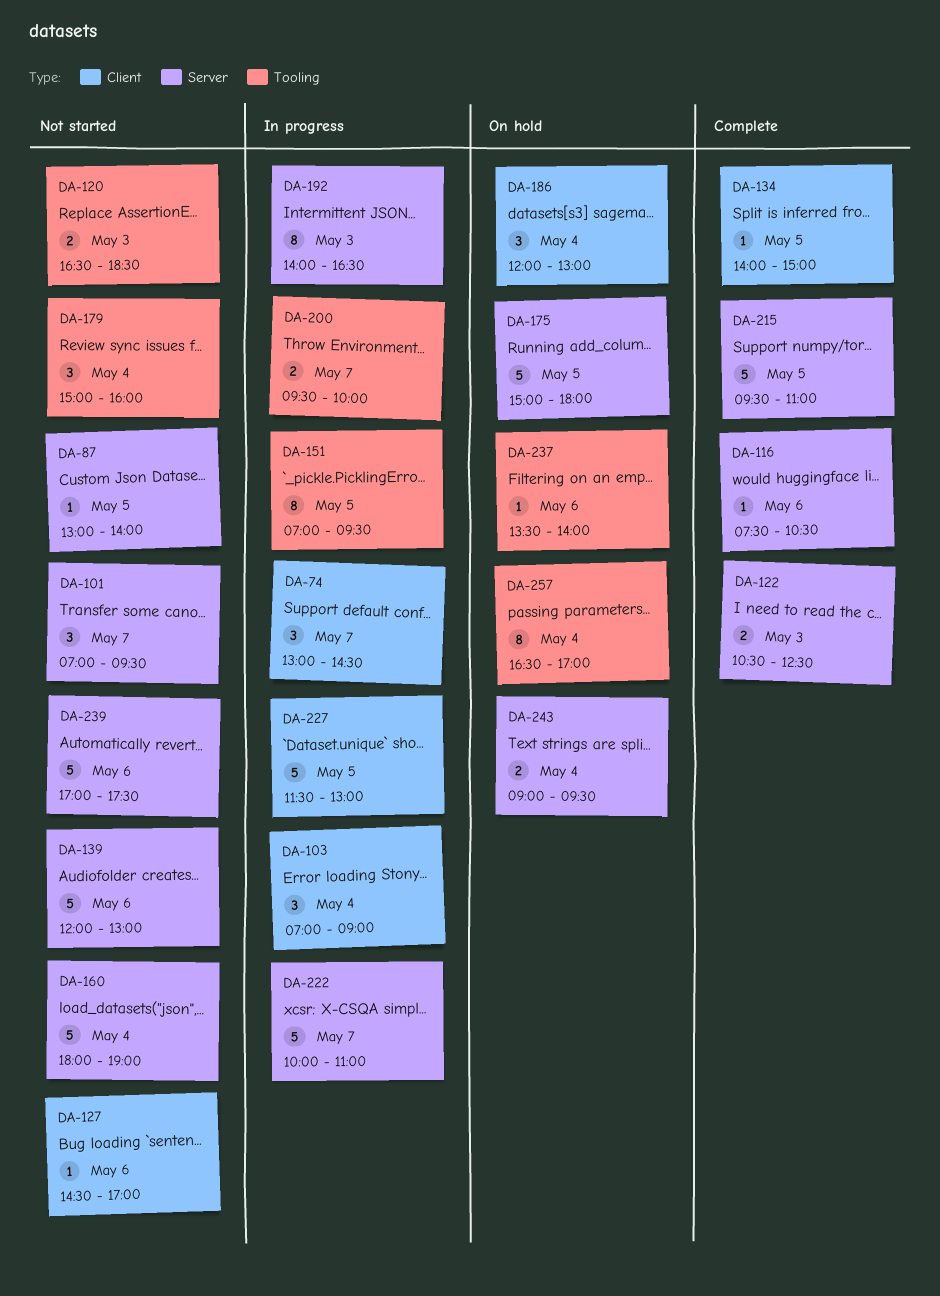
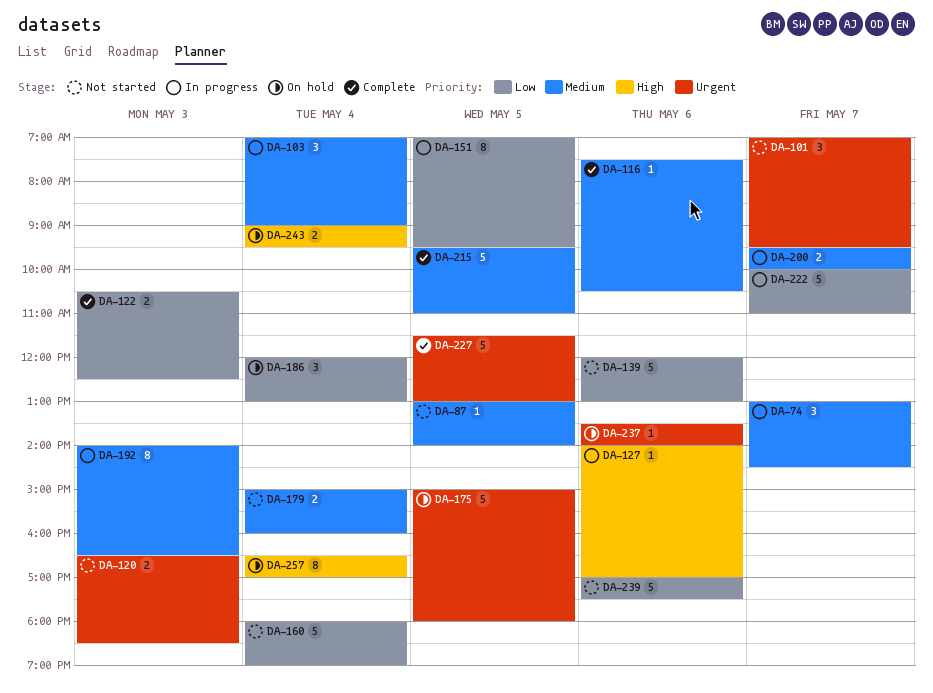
DA-127, status: Not started -> In progress
DA-127, begins: 14:30 -> 14:00
DA-134: present -> none
DA-179, estimate: 3 -> 2
DA-227, status: In progress -> Complete

